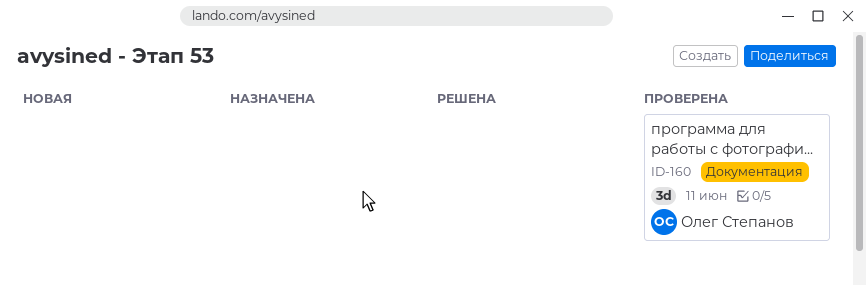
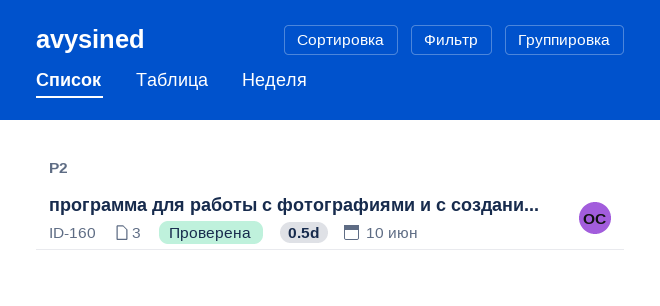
ID-160, estimate: 3d -> 0.5d
ID-160, due: Jun 11 -> Jun 10

